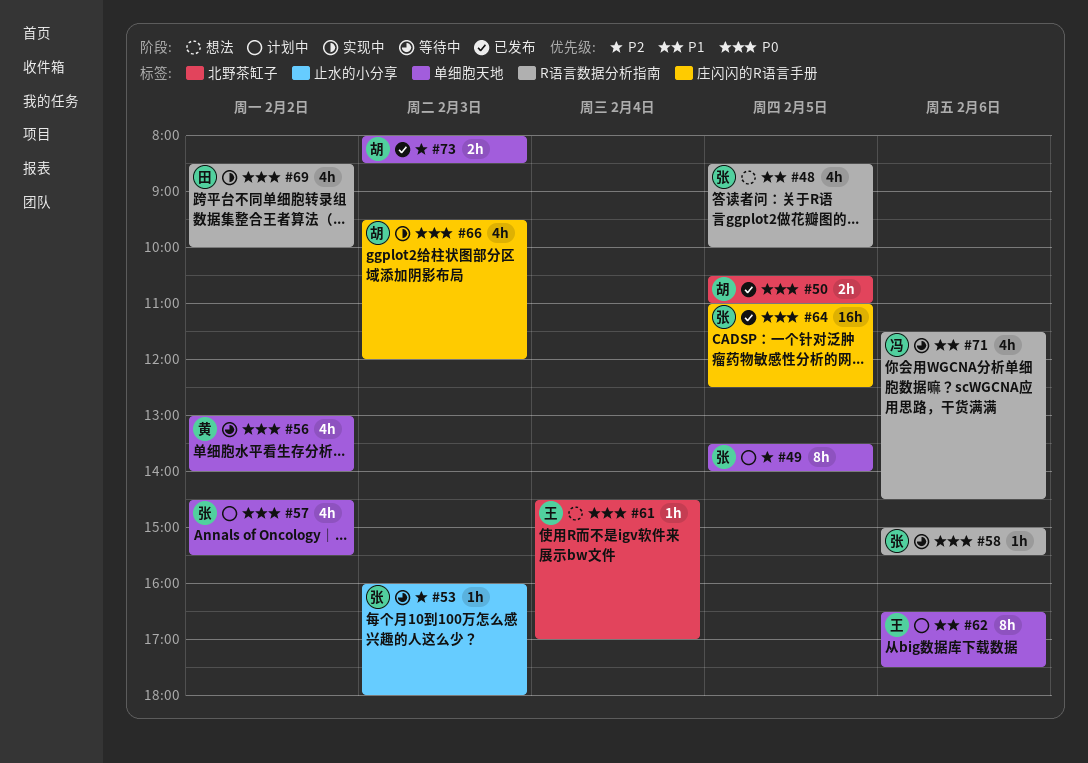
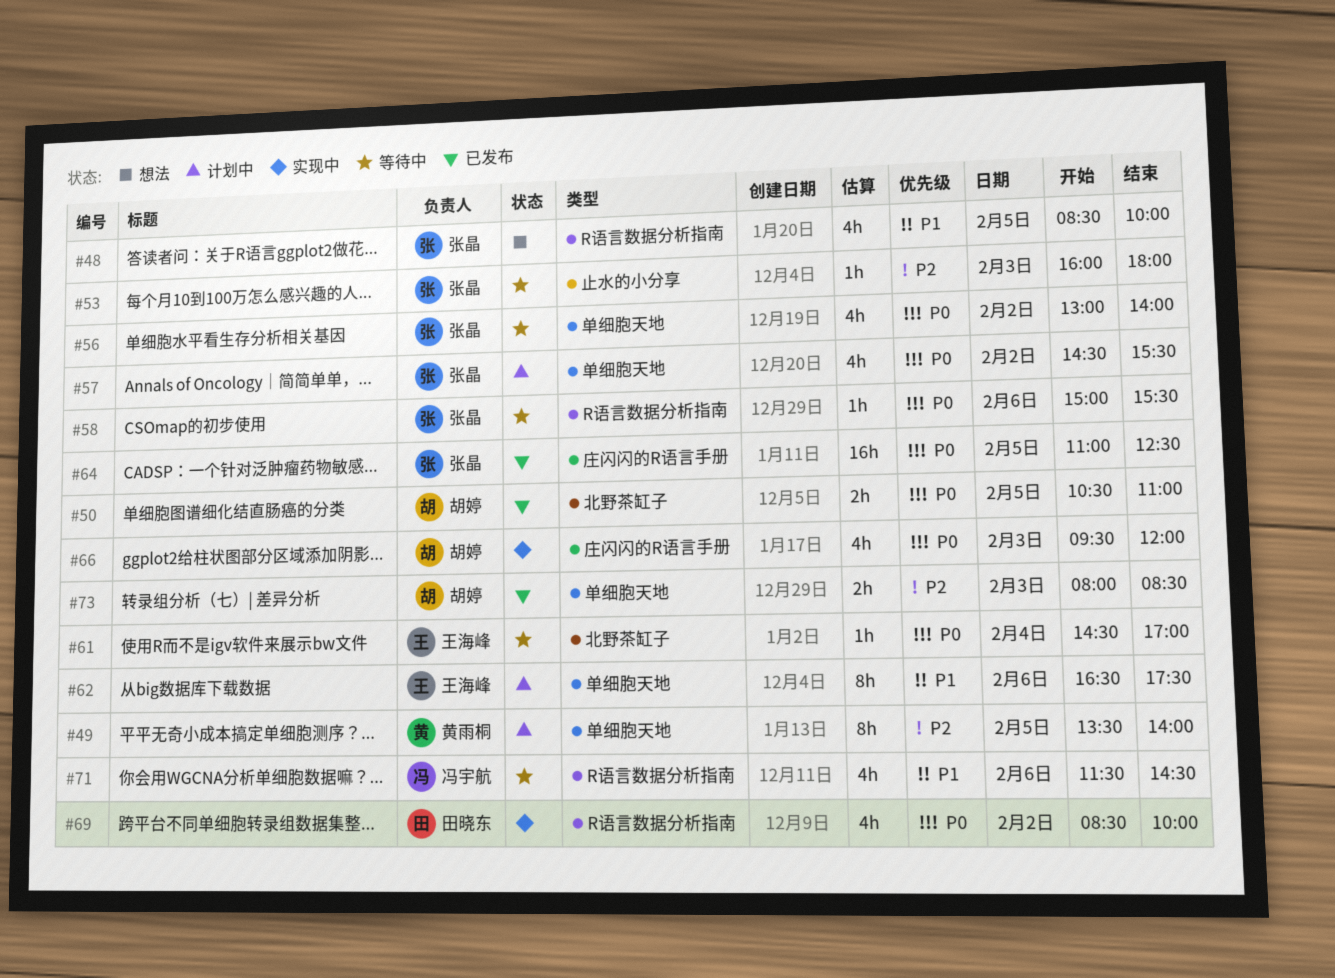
#49, owner: 张晶 -> 黄雨桐
#56, owner: 黄雨桐 -> 张晶
#61, status: 想法 -> 等待中

